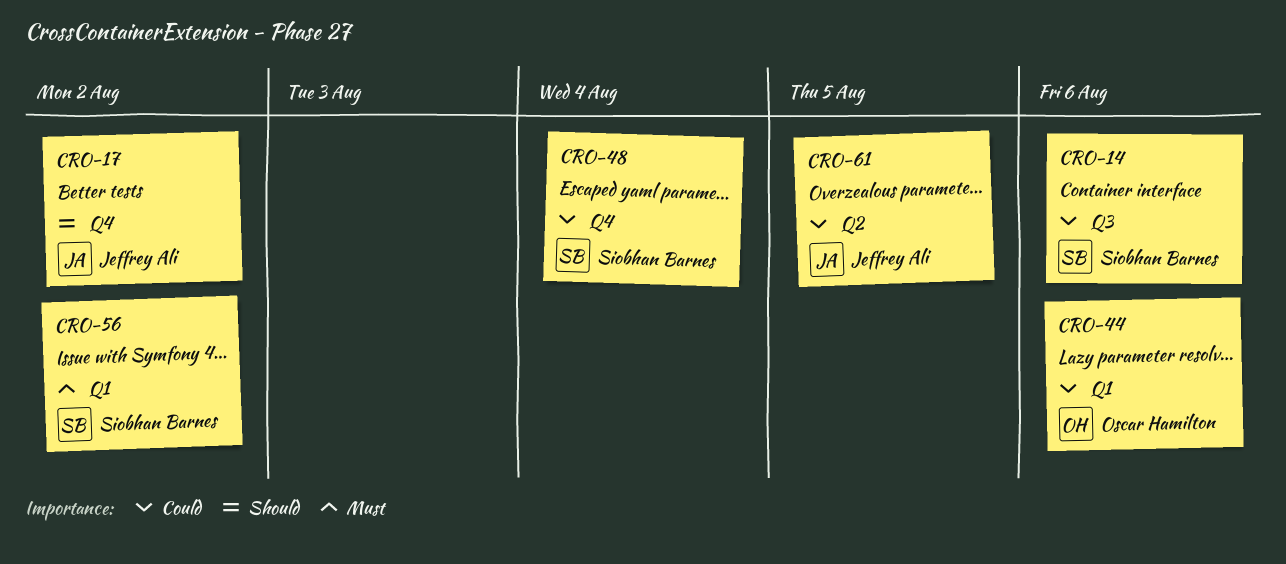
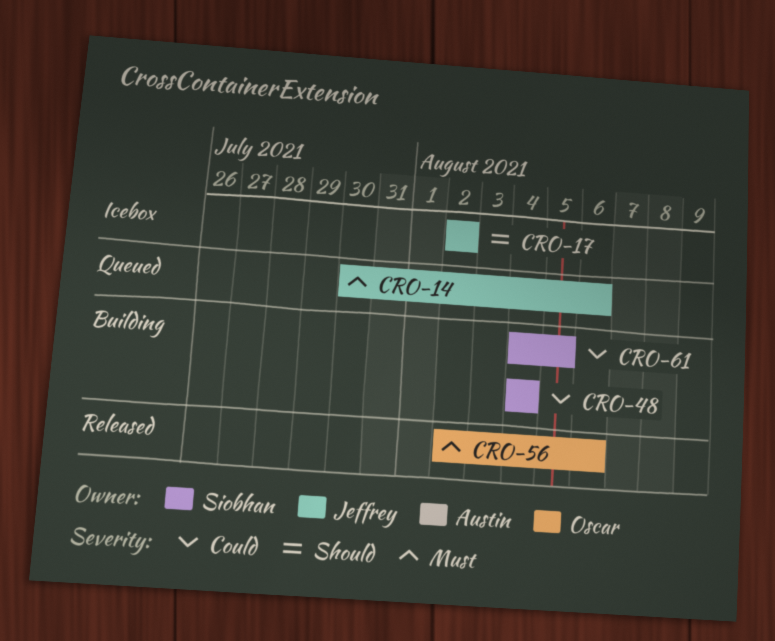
CRO-14, owner: Siobhan Barnes -> Jeffrey Ali
CRO-14, priority: Could -> Must
CRO-44: present -> none
CRO-56, owner: Siobhan Barnes -> Oscar Hamilton
CRO-56, due: Aug 2 -> Aug 6
CRO-61, owner: Jeffrey Ali -> Siobhan Barnes

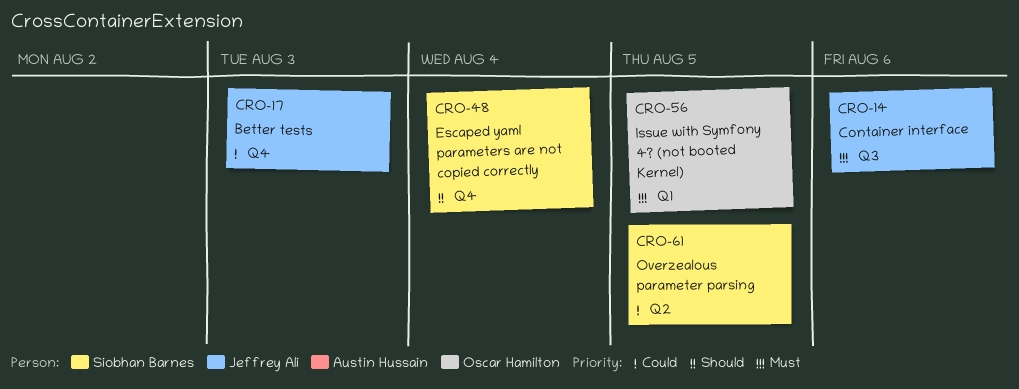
CRO-17, priority: Should -> Could
CRO-17, due: Aug 2 -> Aug 3
CRO-48, priority: Could -> Should
CRO-56, due: Aug 6 -> Aug 5

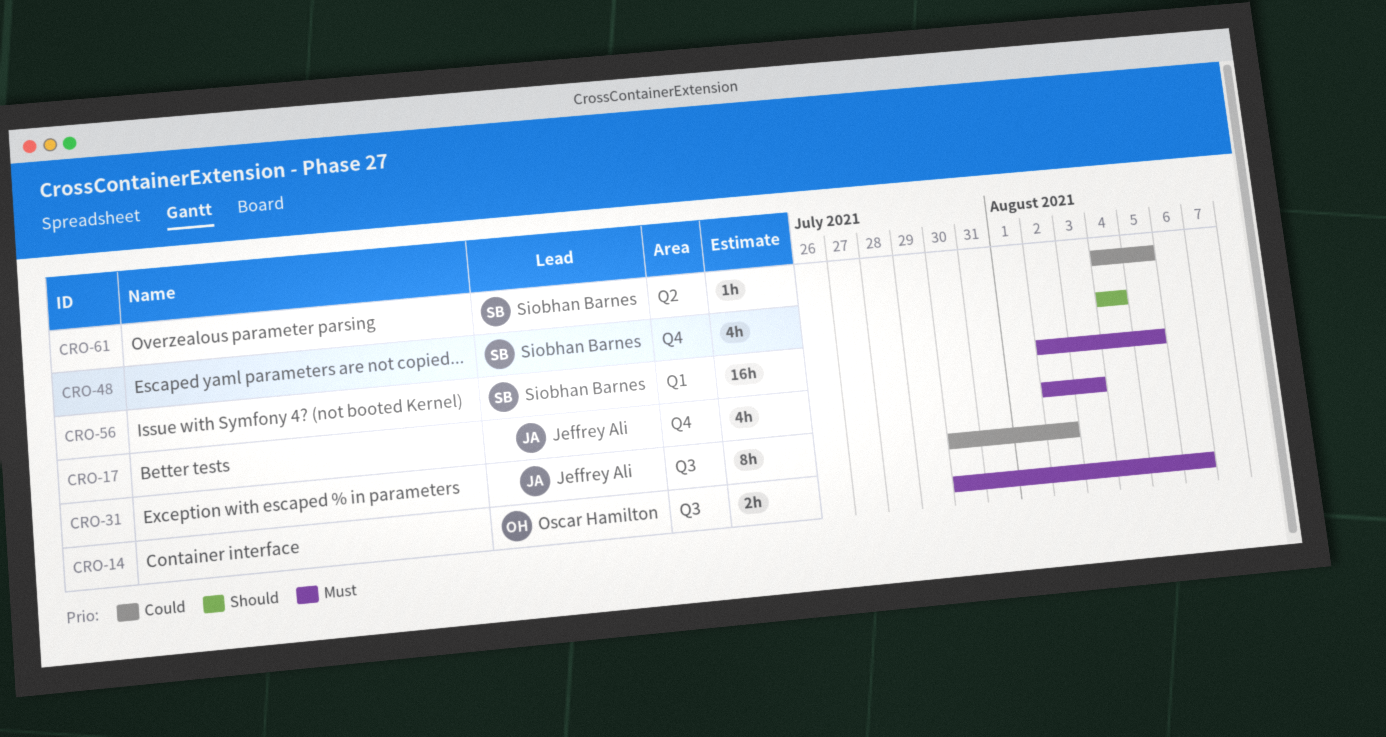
CRO-14, owner: Jeffrey Ali -> Oscar Hamilton
CRO-17, priority: Could -> Must
CRO-31: none -> present
CRO-56, owner: Oscar Hamilton -> Siobhan Barnes

